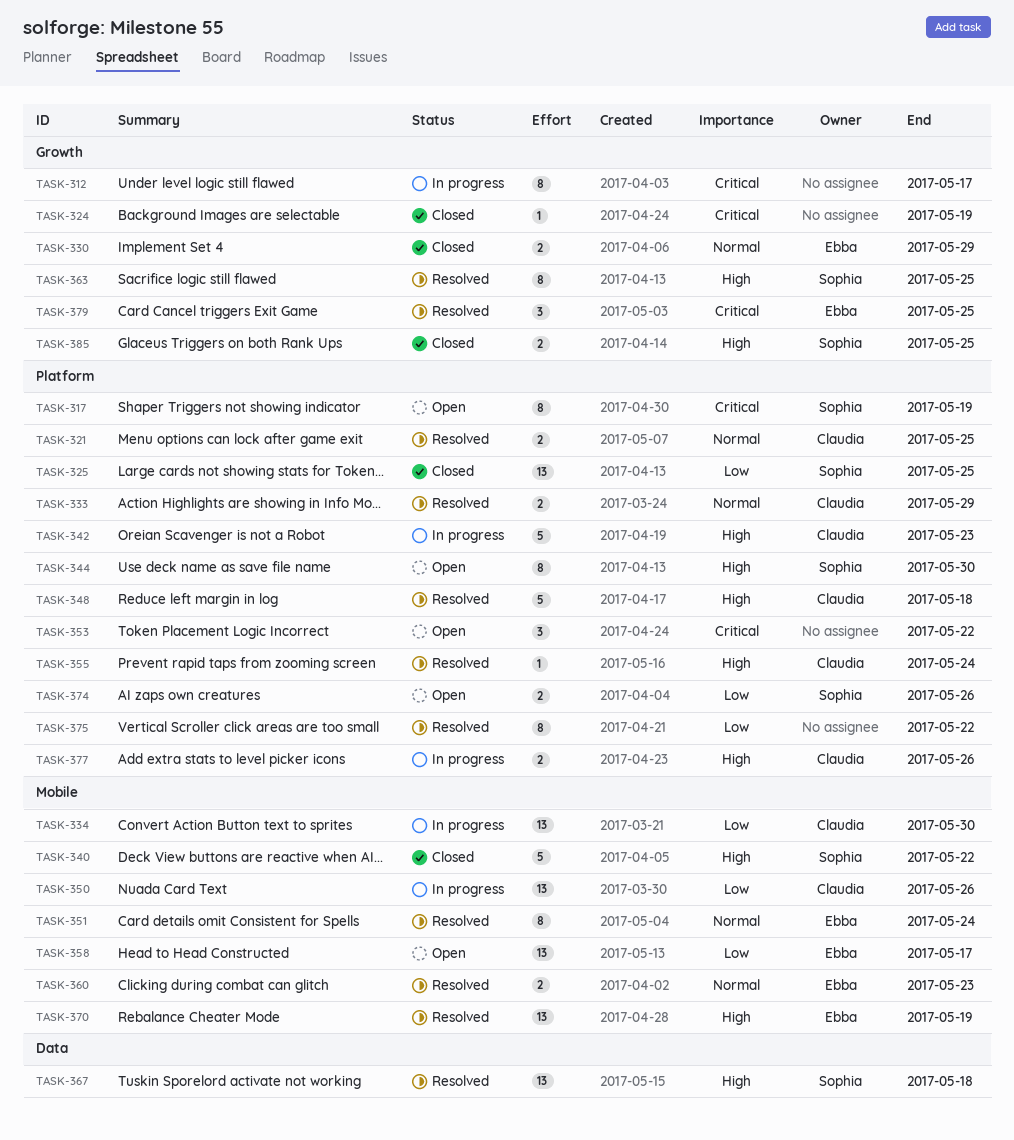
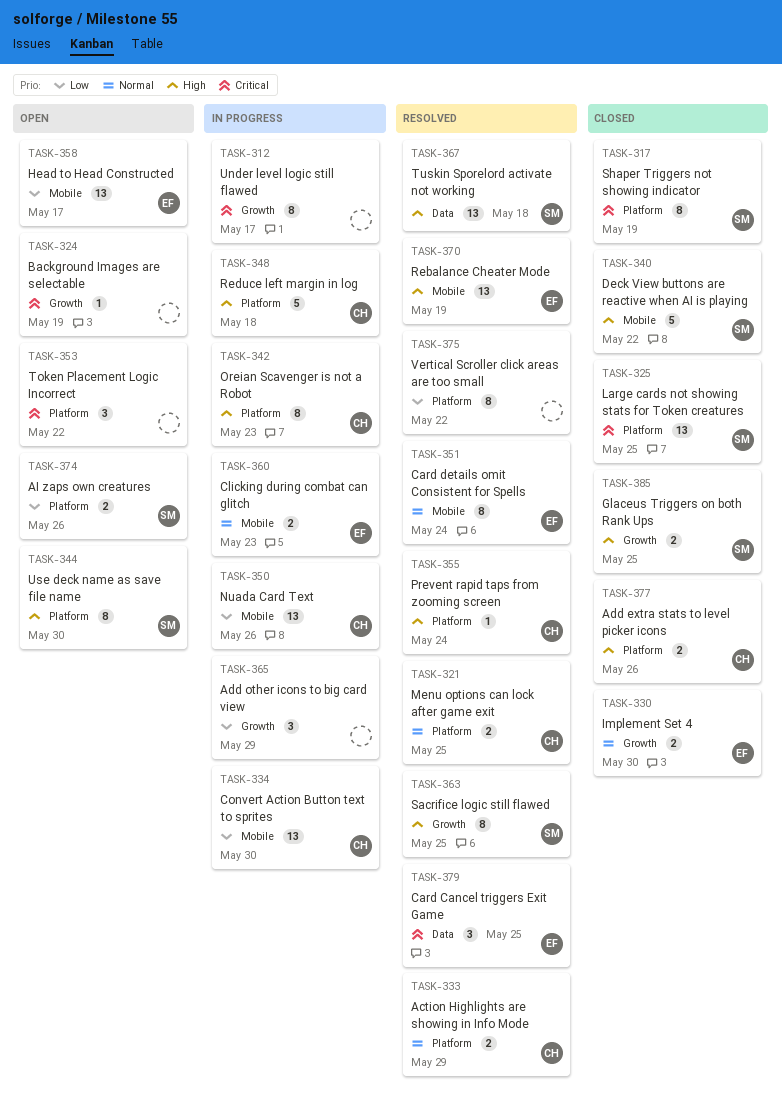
TASK-317, status: Open -> Closed
TASK-324, status: Closed -> Open
TASK-325, priority: Low -> Critical
TASK-330, due: May 29 -> May 30
TASK-342, estimate: 5 -> 8
TASK-348, status: Resolved -> In progress
TASK-360, status: Resolved -> In progress
TASK-365: none -> present
TASK-377, status: In progress -> Closed
TASK-379, label: Growth -> Data

